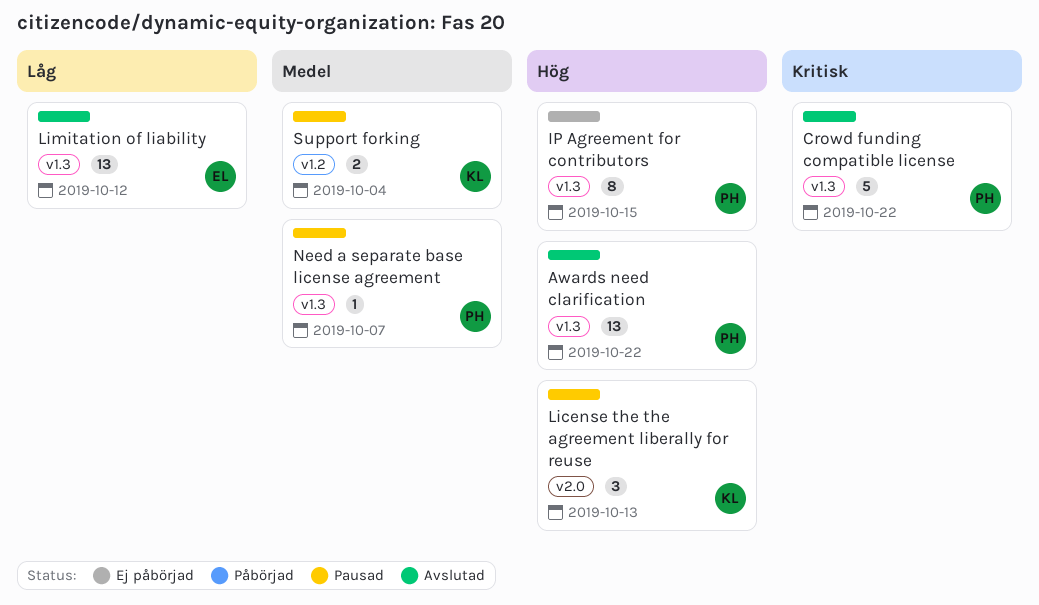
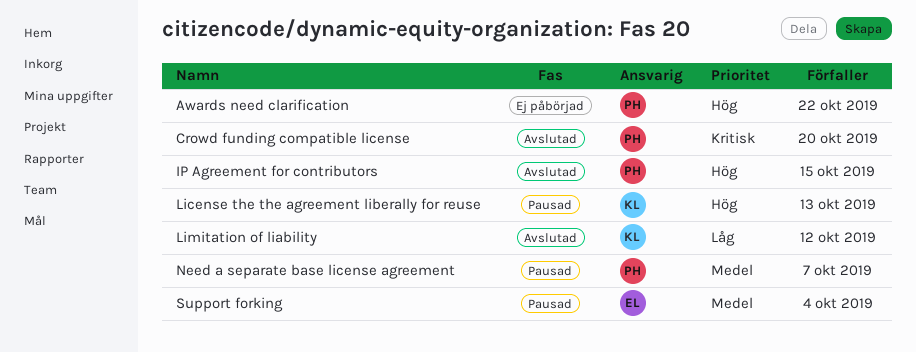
Awards need clarification, status: Avslutad -> Ej påbörjad
Crowd funding compatible license, due: Oct 22 -> Oct 20
IP Agreement for contributors, status: Ej påbörjad -> Avslutad
Limitation of liability, owner: EL -> KL
Support forking, owner: KL -> EL

